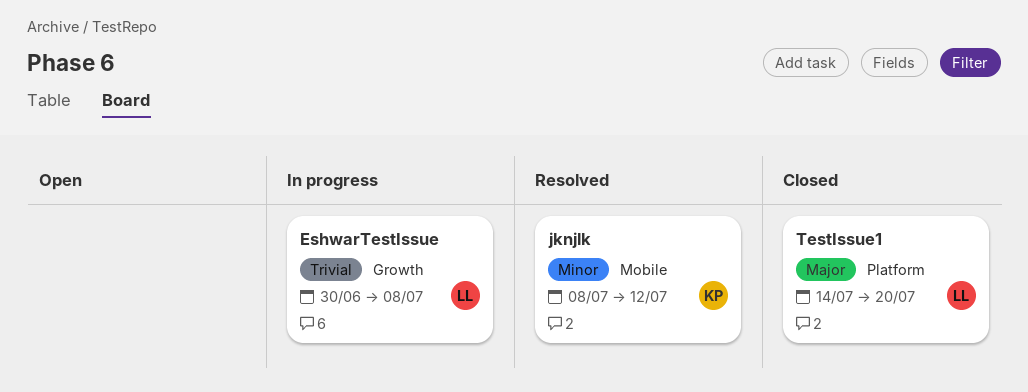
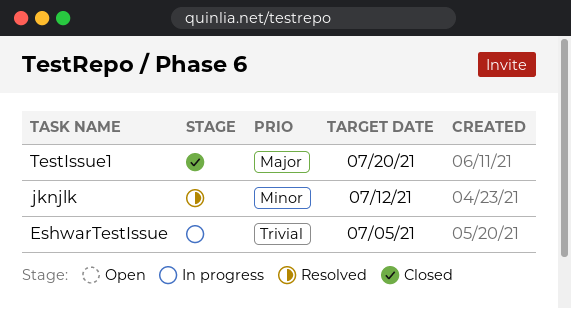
EshwarTestIssue, due: Jul 8 -> Jul 5

